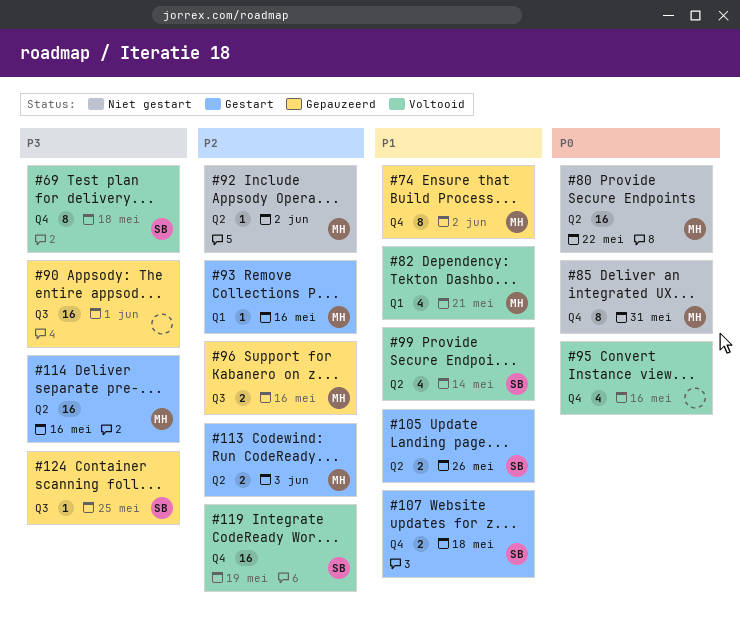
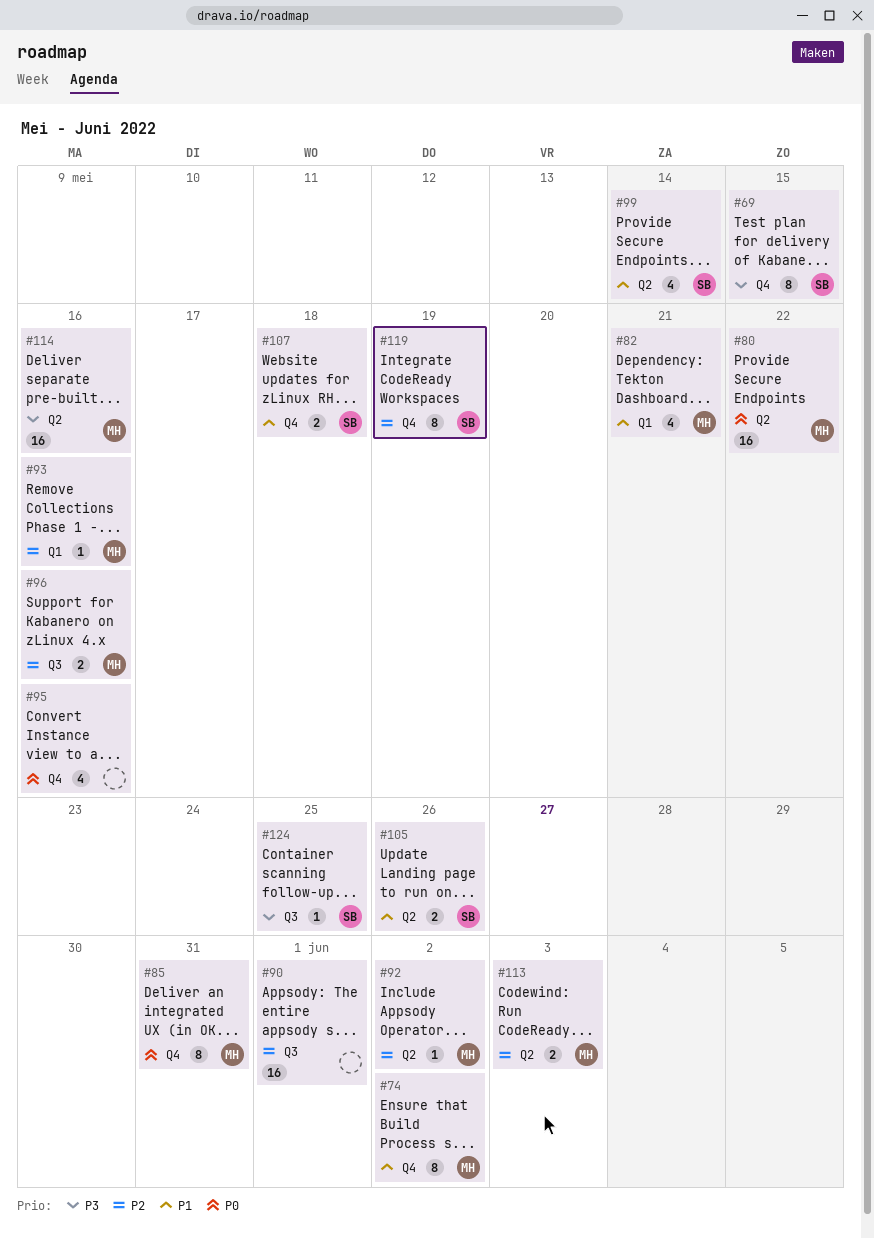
#69, due: May 18 -> May 15
#90, priority: P3 -> P2
#119, estimate: 16 -> 8

